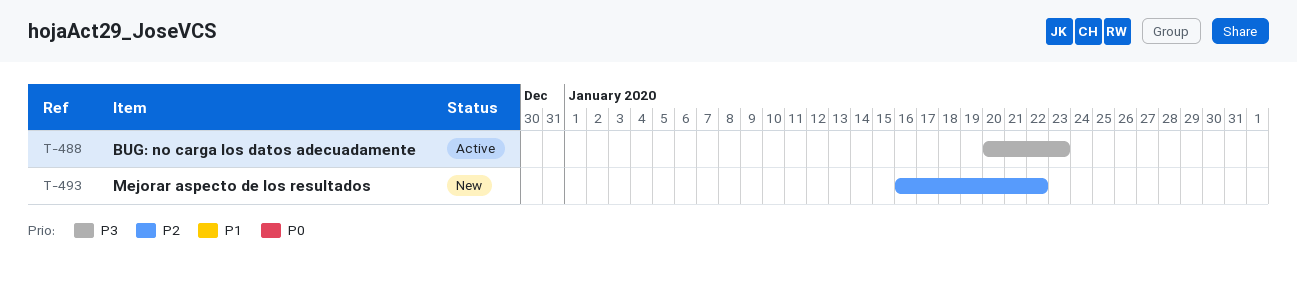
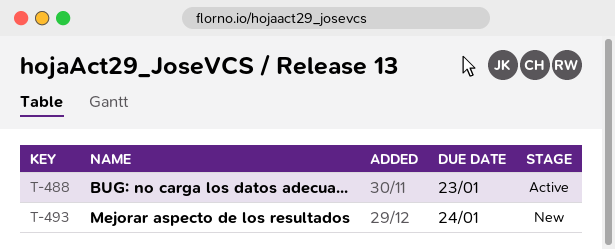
T-493, due: Jan 22 -> Jan 24

